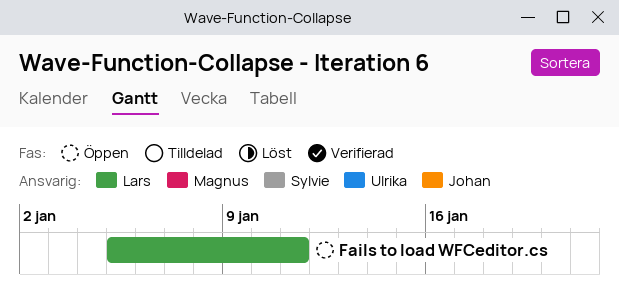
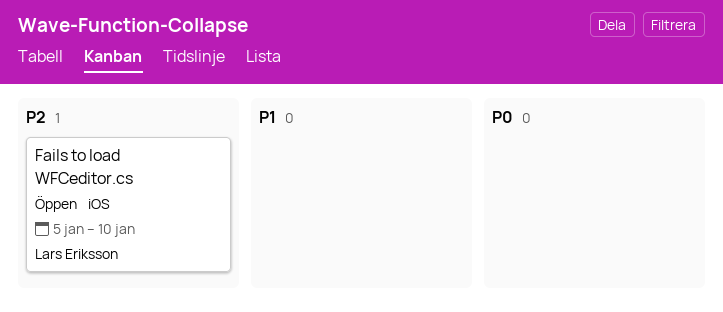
Fails to load WFCeditor.cs, due: Jan 11 -> Jan 10

